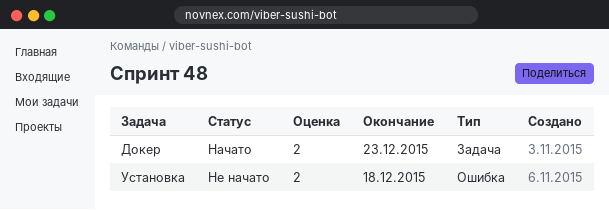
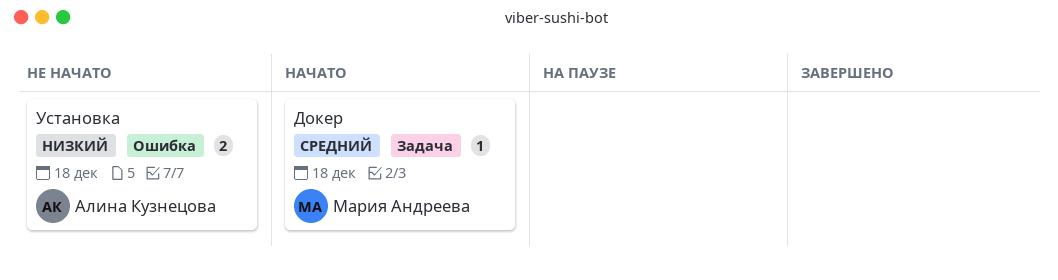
Докер, estimate: 2 -> 1
Докер, due: Dec 23 -> Dec 18

